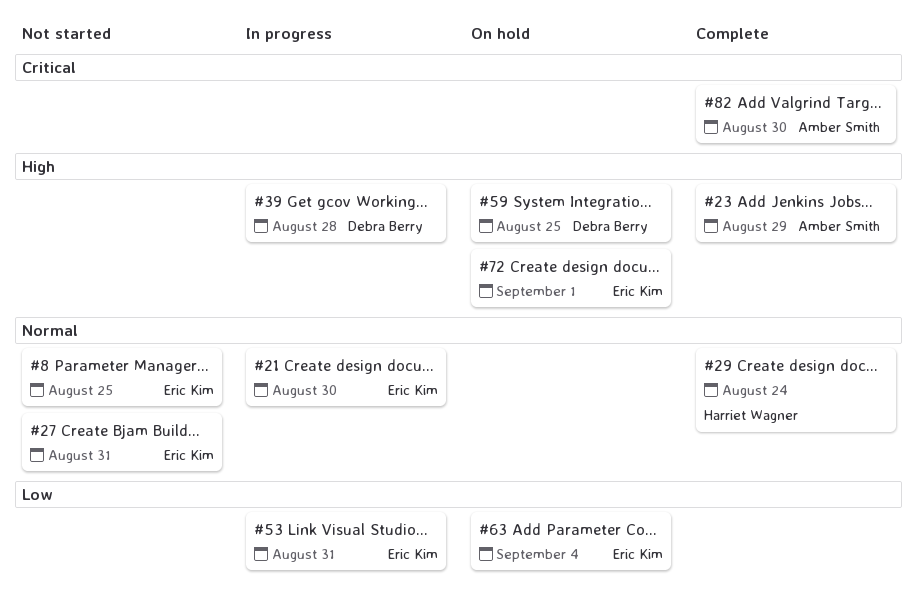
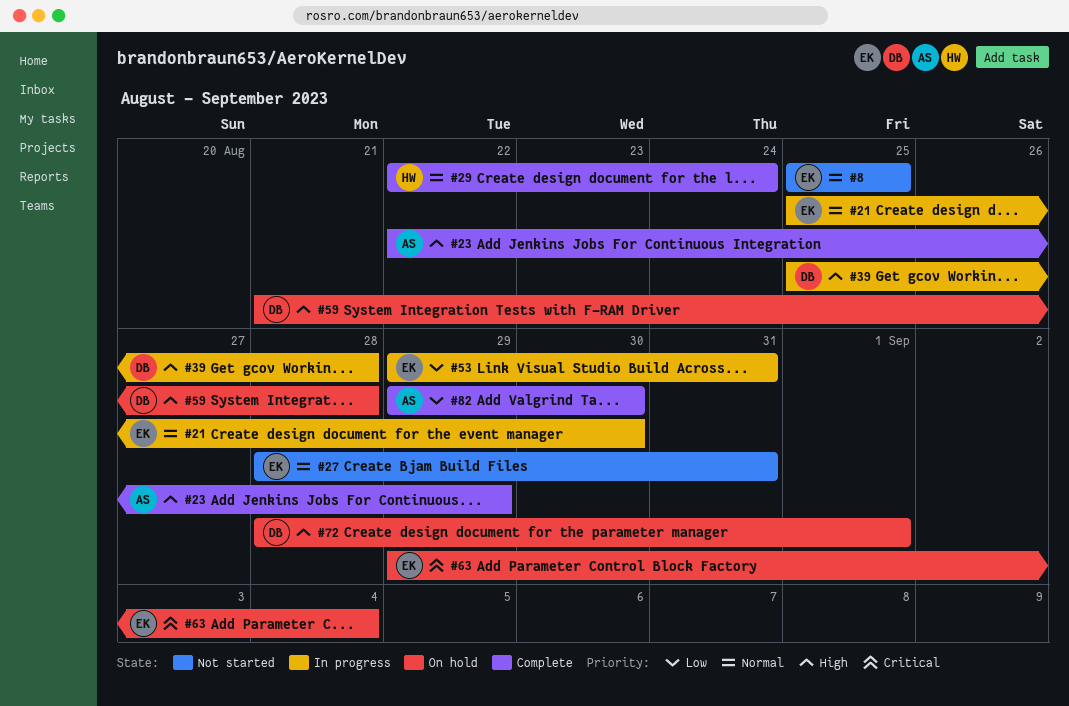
#59, due: Aug 25 -> Aug 28
#63, priority: Low -> Critical
#72, owner: Eric Kim -> Debra Berry
#82, priority: Critical -> Low

